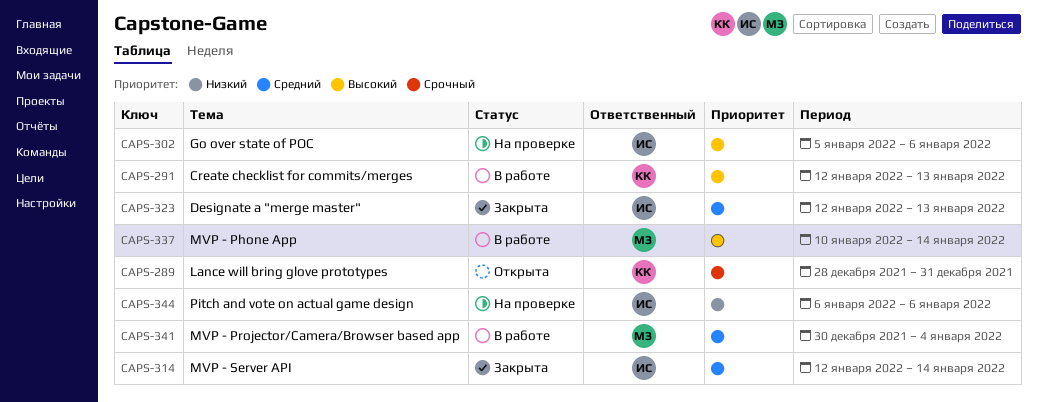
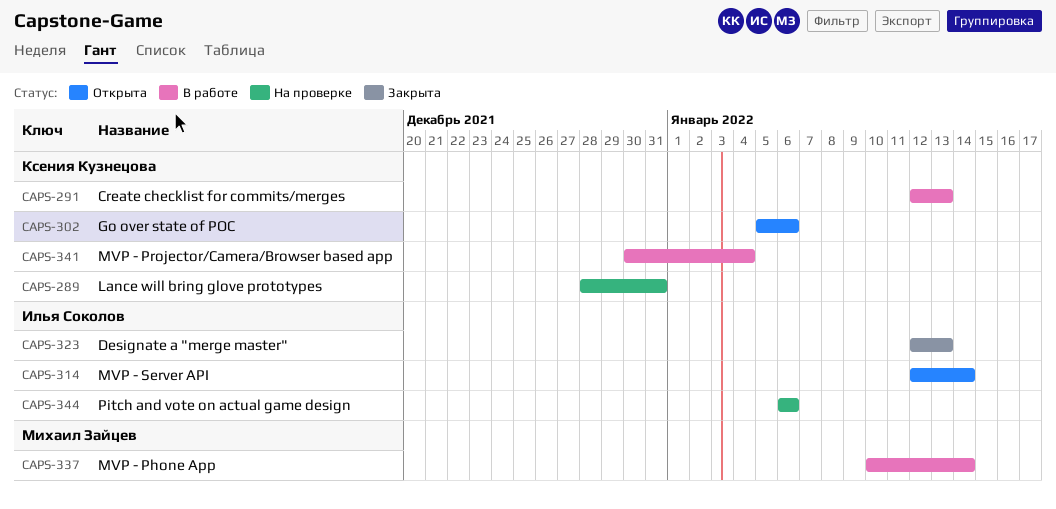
CAPS-289, status: Открыта -> На проверке
CAPS-302, status: На проверке -> Открыта
CAPS-302, owner: Илья Соколов -> Ксения Кузнецова
CAPS-314, status: Закрыта -> Открыта
CAPS-341, owner: Михаил Зайцев -> Ксения Кузнецова

